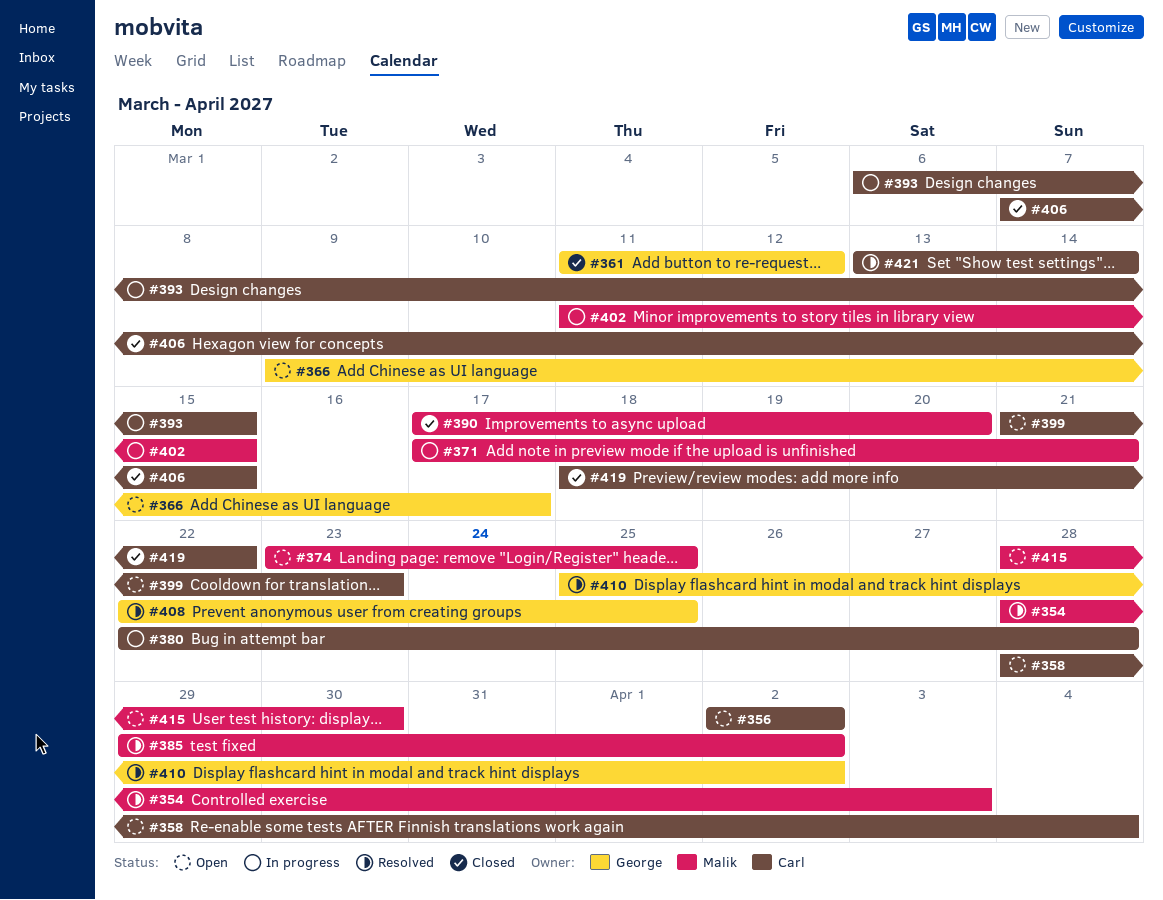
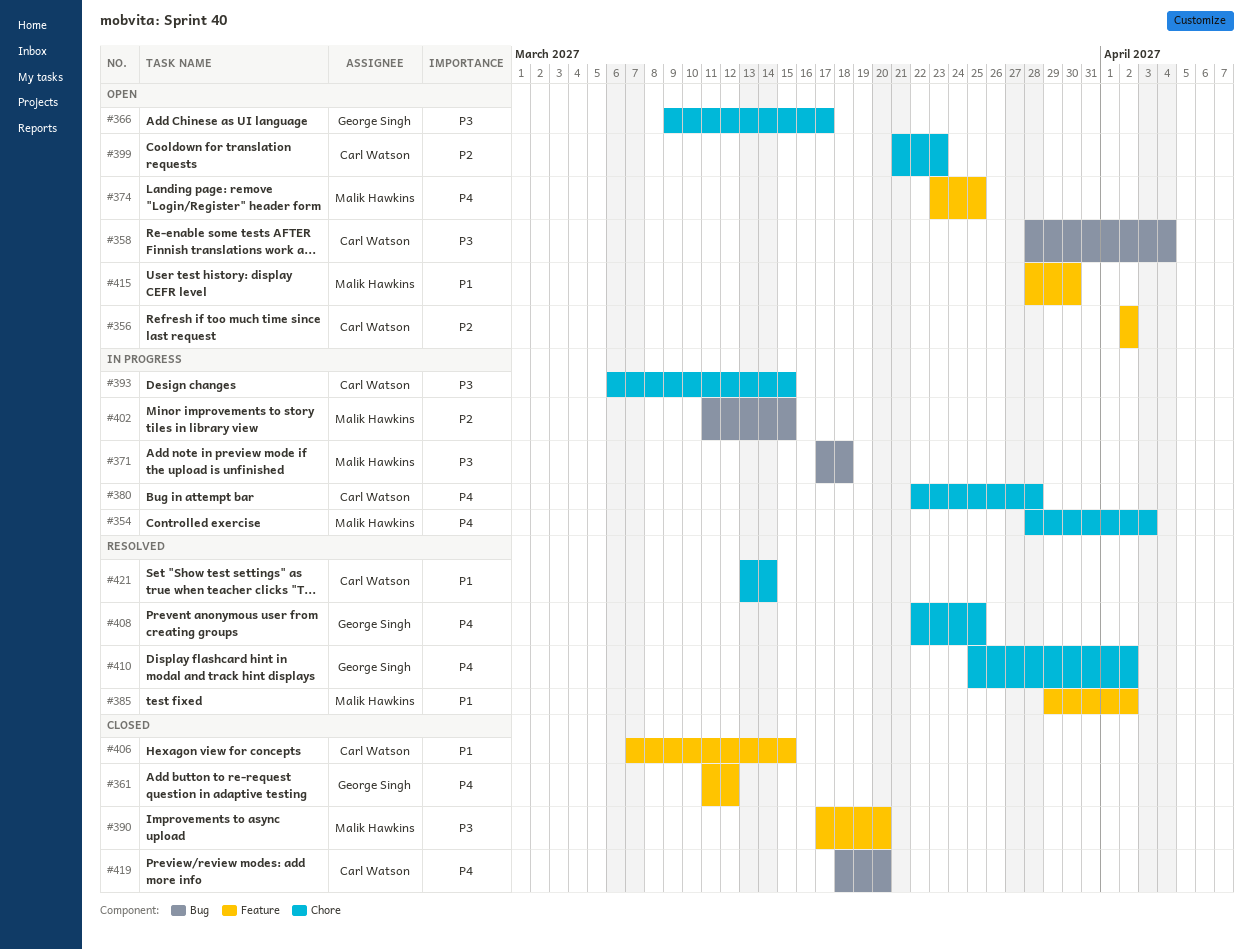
#354, status: Resolved -> In progress
#371, due: Mar 21 -> Mar 18
#419, due: Mar 22 -> Mar 20

